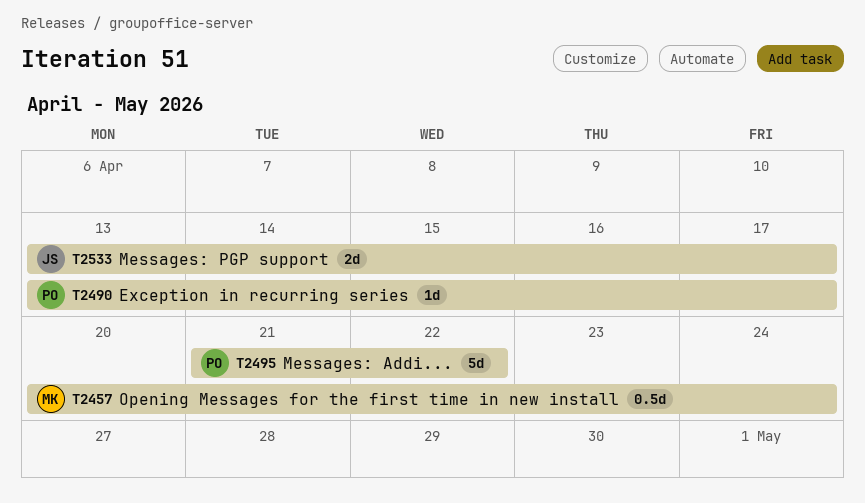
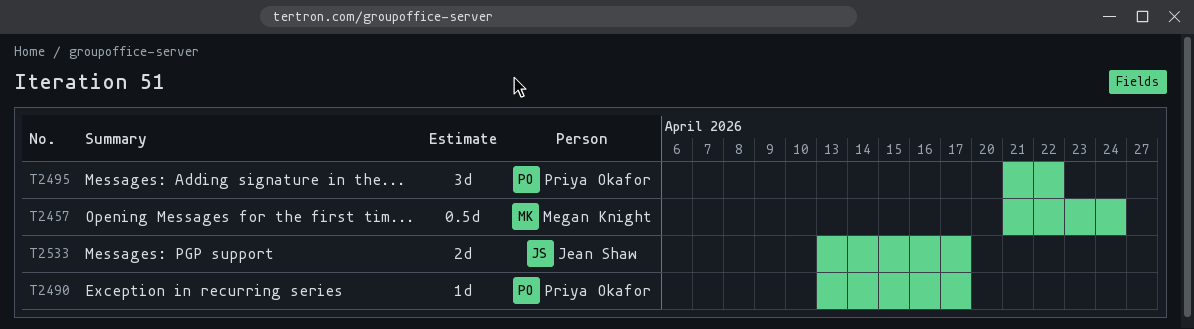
T2457, start: Apr 20 -> Apr 21
T2495, estimate: 5d -> 3d

